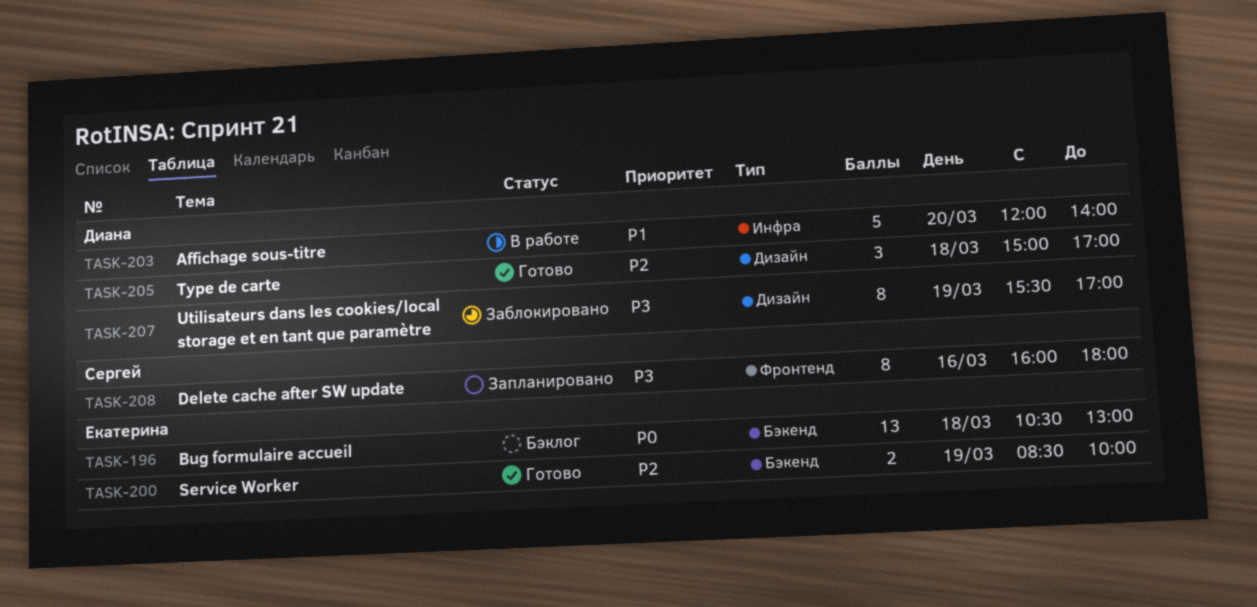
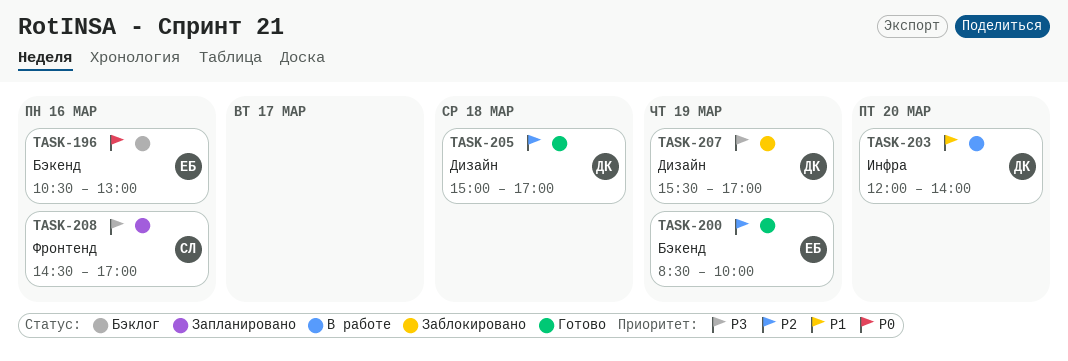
TASK-196, day: Mar 18 -> Mar 16
TASK-208, begins: 16:00 -> 14:30
TASK-208, ends: 18:00 -> 17:00

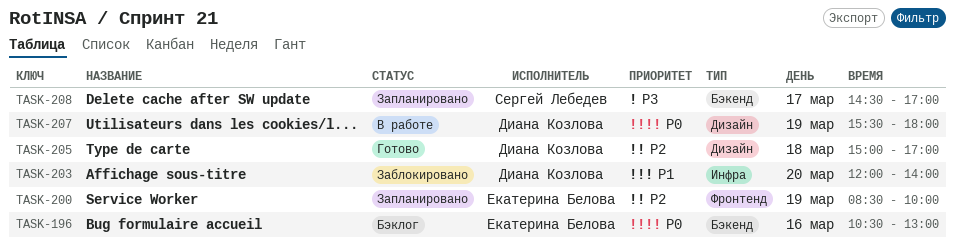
TASK-200, status: Готово -> Запланировано
TASK-200, label: Бэкенд -> Фронтенд
TASK-203, status: В работе -> Заблокировано
TASK-207, status: Заблокировано -> В работе
TASK-207, priority: P3 -> P0
TASK-207, ends: 17:00 -> 18:00
TASK-208, label: Фронтенд -> Бэкенд
TASK-208, day: Mar 16 -> Mar 17

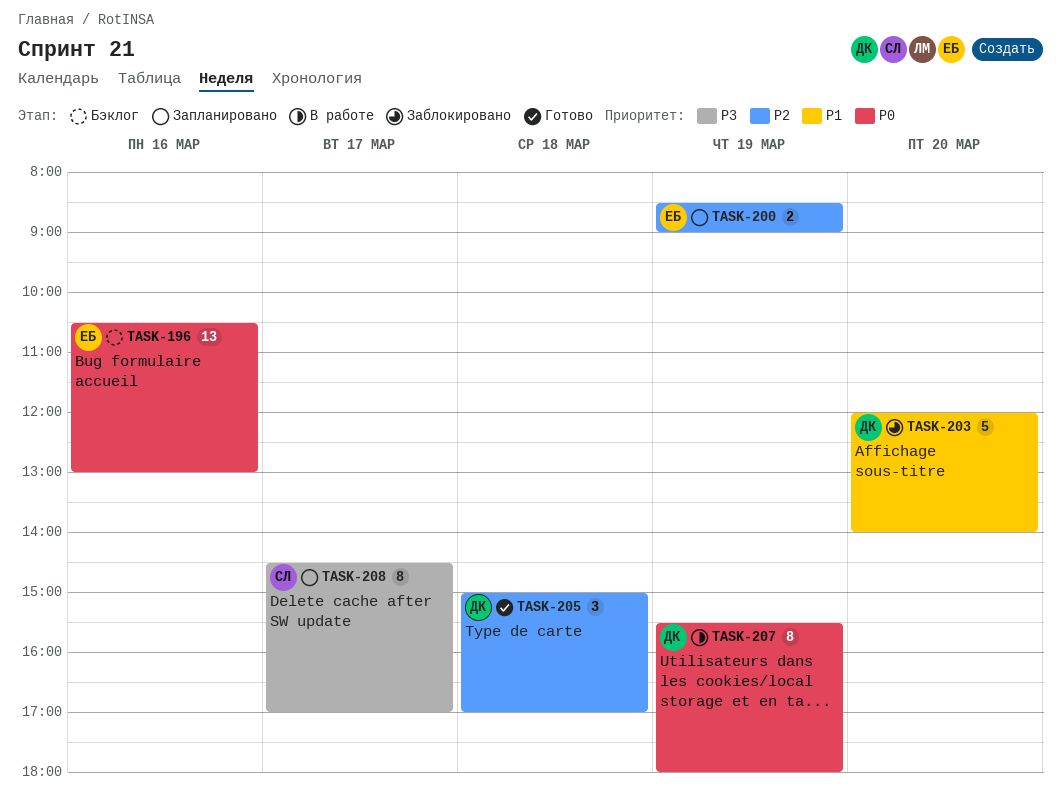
TASK-200, ends: 10:00 -> 09:00

